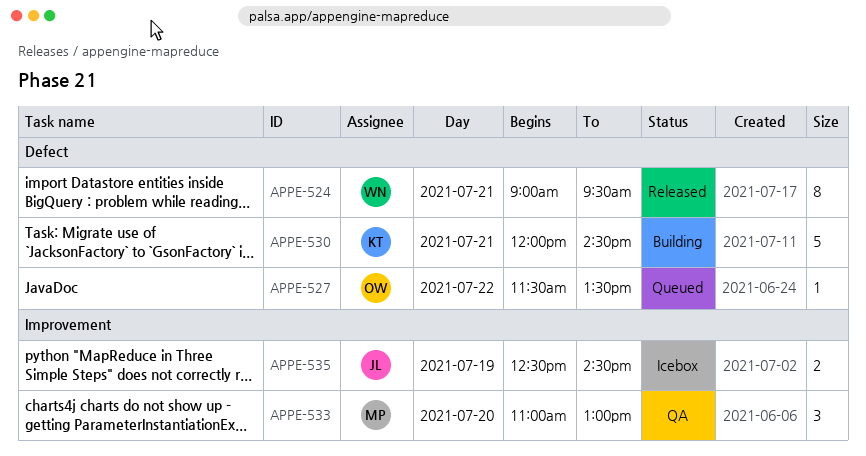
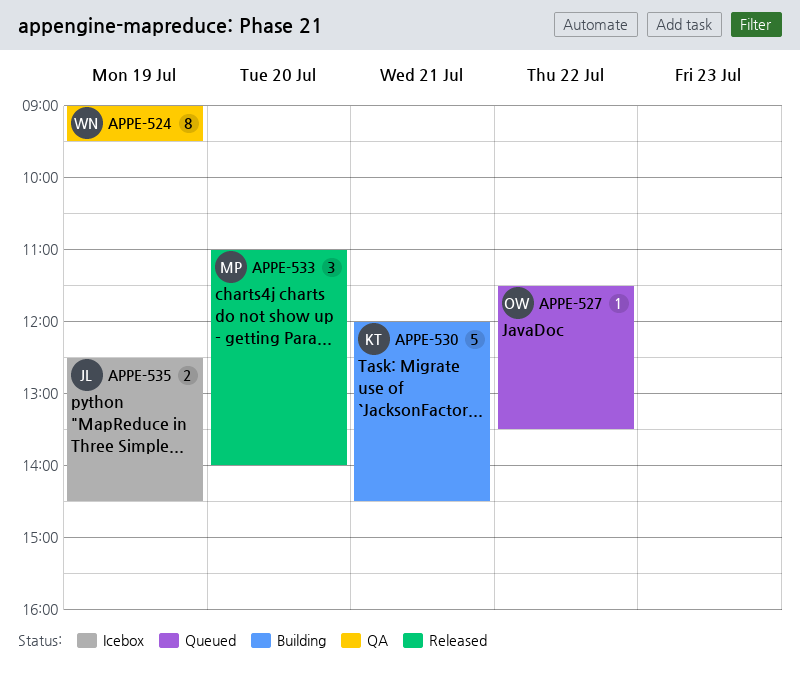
APPE-524, status: Released -> QA
APPE-524, day: Jul 21 -> Jul 19
APPE-533, status: QA -> Released
APPE-533, ends: 13:00 -> 14:00

